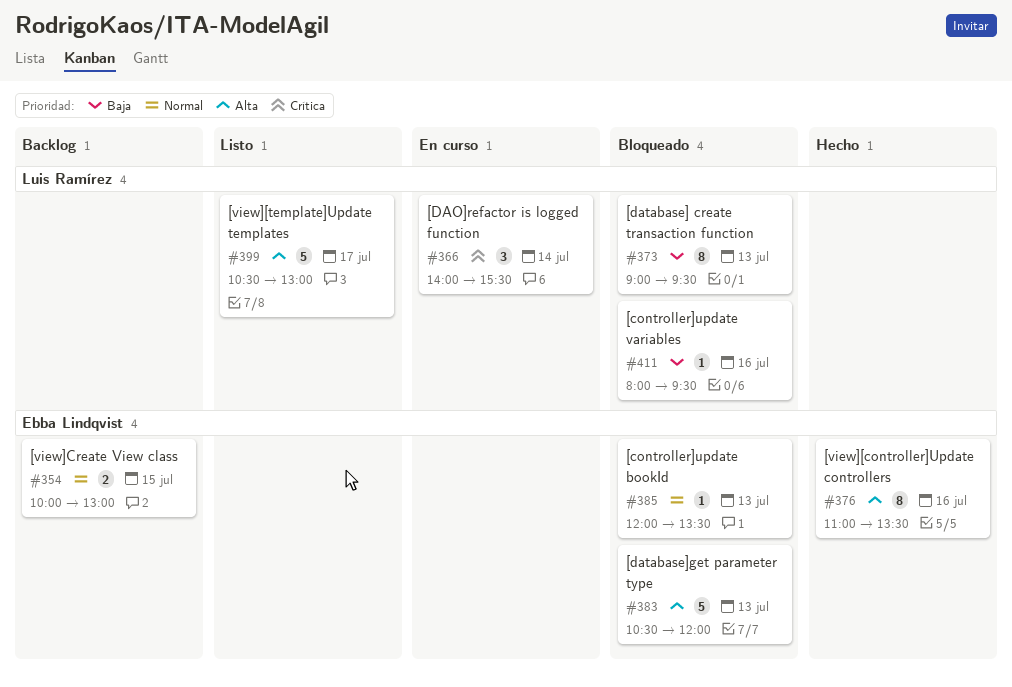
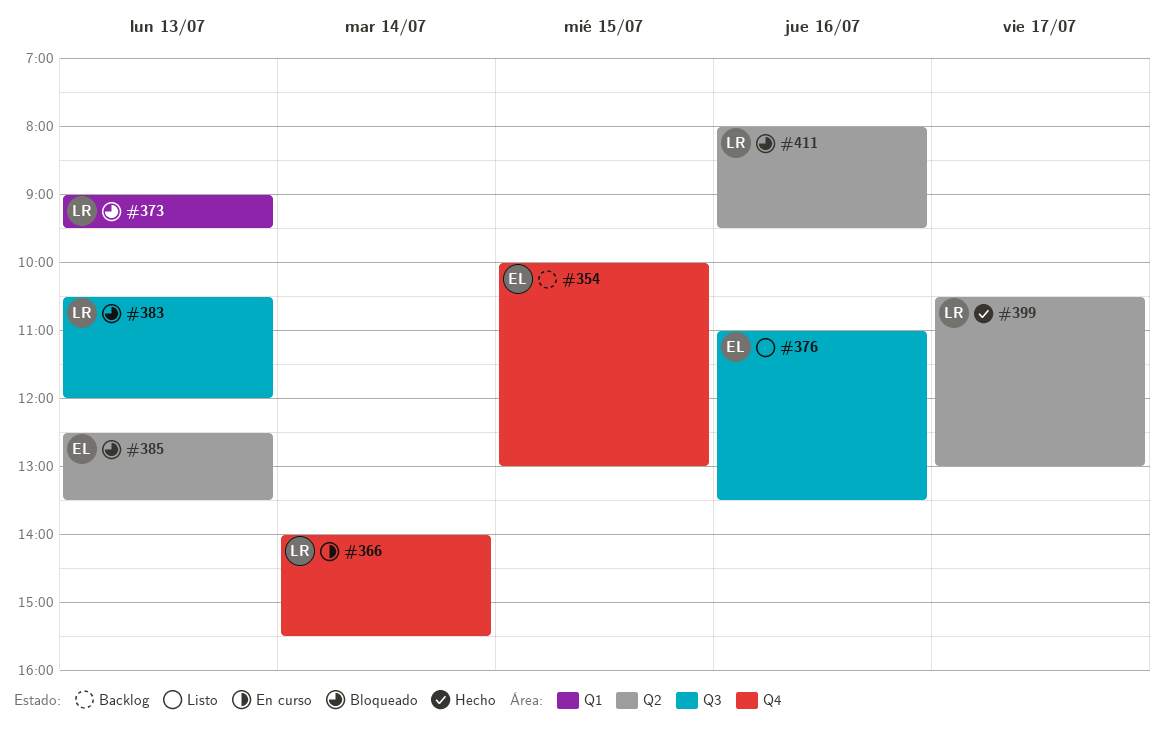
#376, status: Hecho -> Listo
#383, owner: Ebba Lindqvist -> Luis Ramírez
#385, begins: 12:00 -> 12:30
#399, status: Listo -> Hecho

